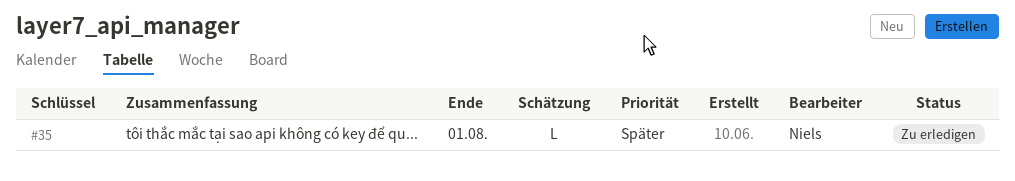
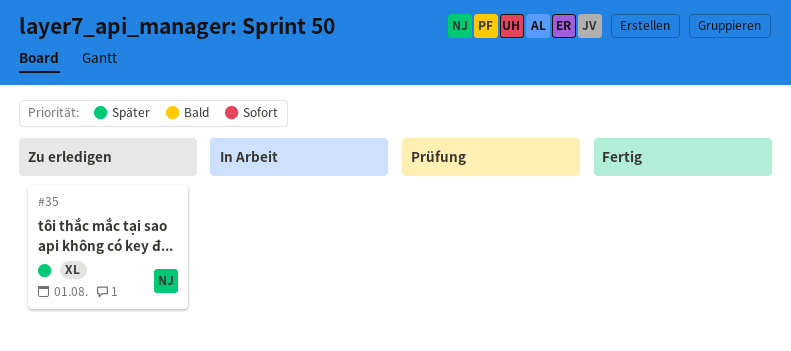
#35, estimate: L -> XL

